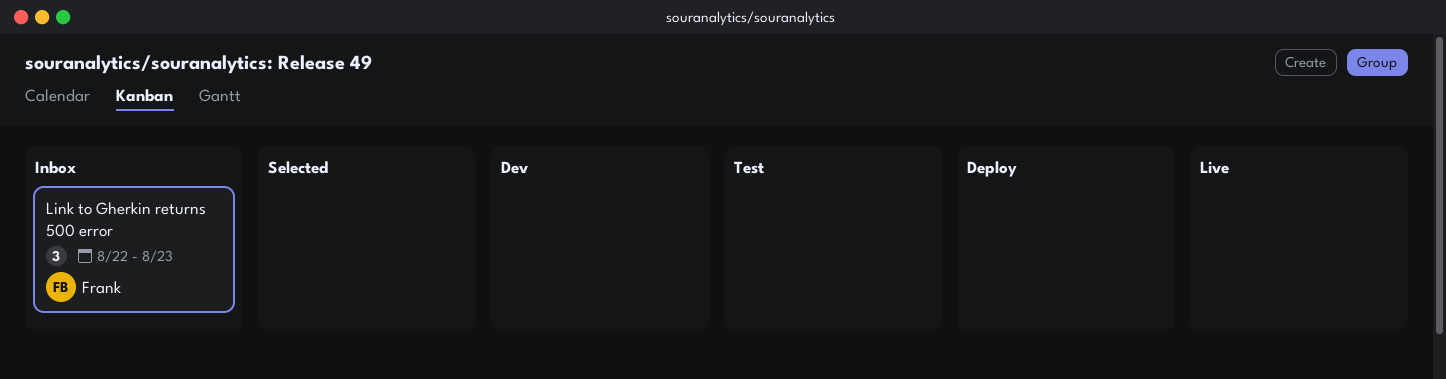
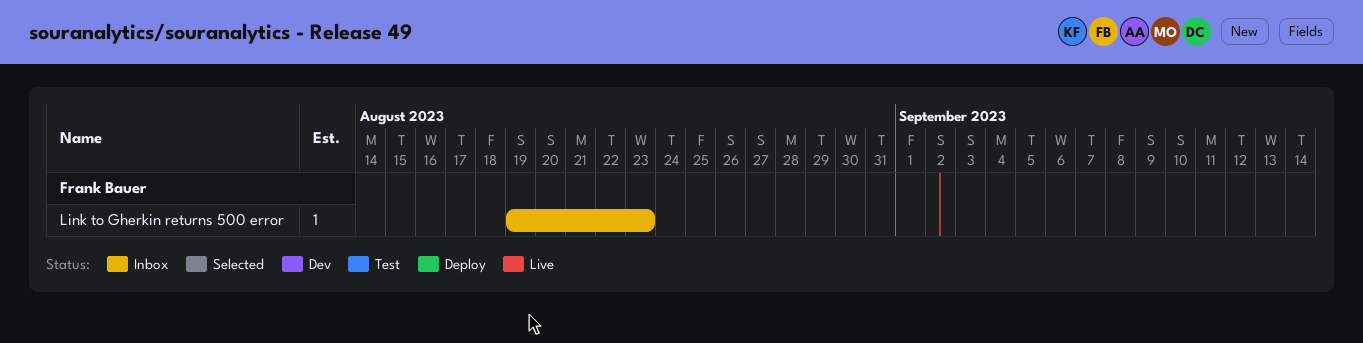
Link to Gherkin returns 500 error, estimate: 3 -> 1
Link to Gherkin returns 500 error, start: Aug 22 -> Aug 19

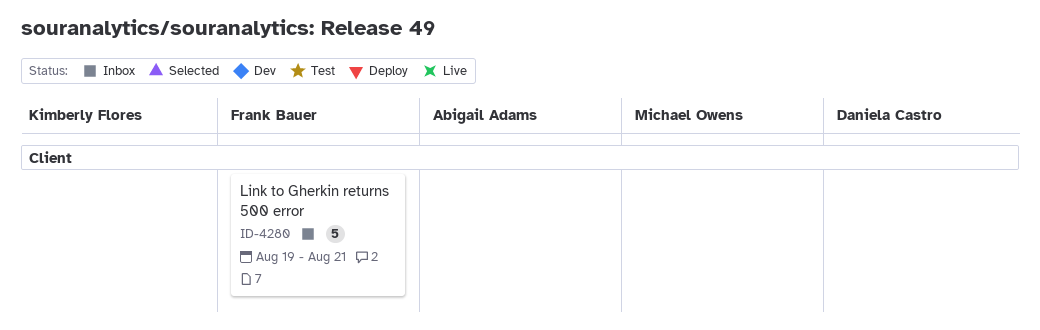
Link to Gherkin returns 500 error, estimate: 1 -> 5
Link to Gherkin returns 500 error, due: Aug 23 -> Aug 21

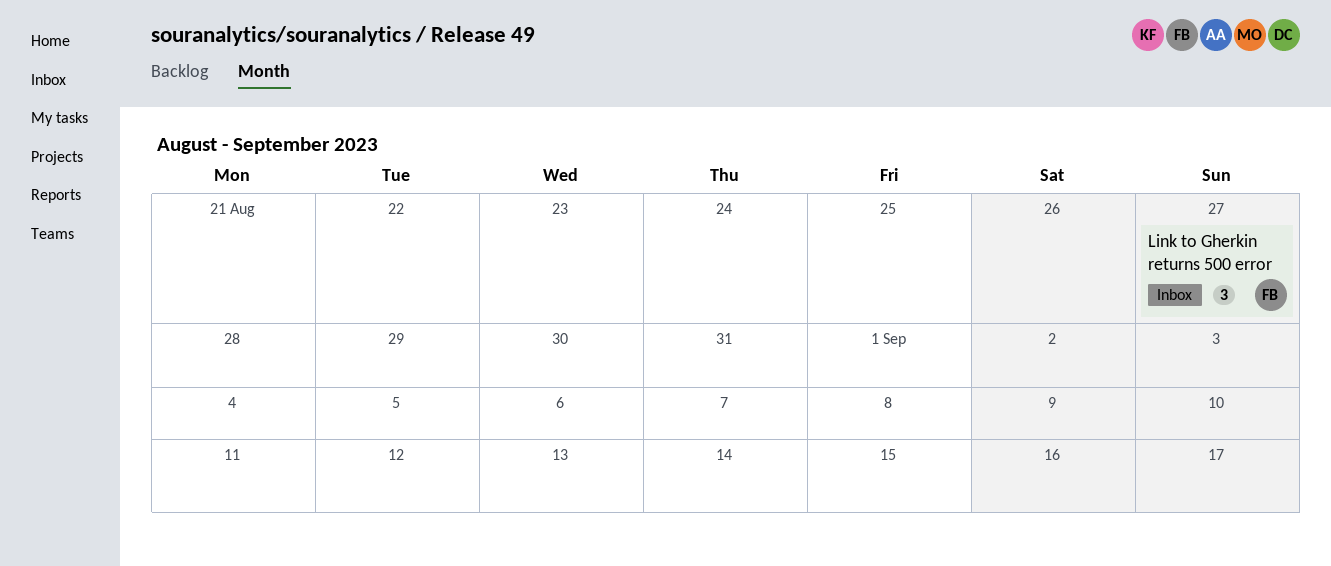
Link to Gherkin returns 500 error, estimate: 5 -> 3
Link to Gherkin returns 500 error, due: Aug 21 -> Aug 27

